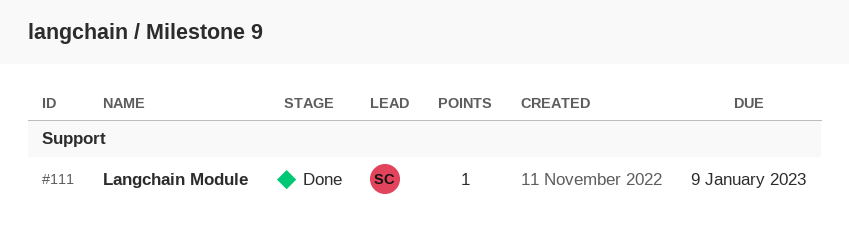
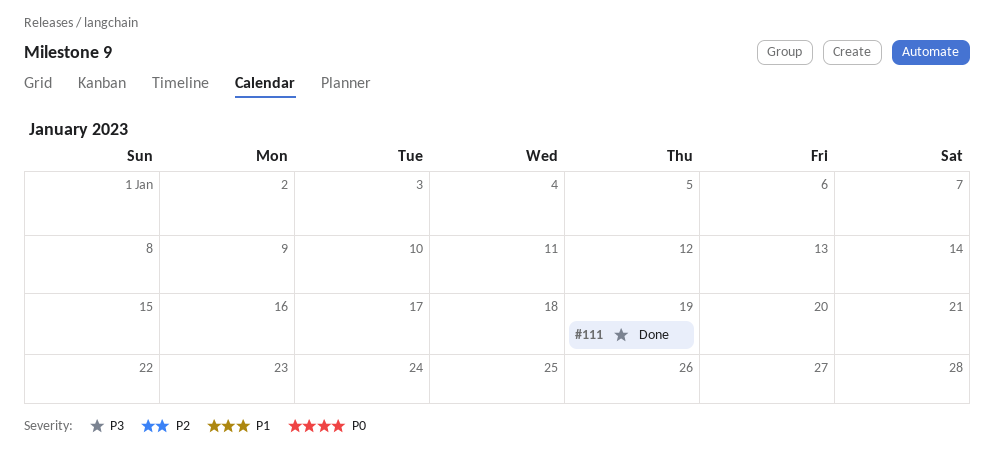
#111, due: Jan 9 -> Jan 19

